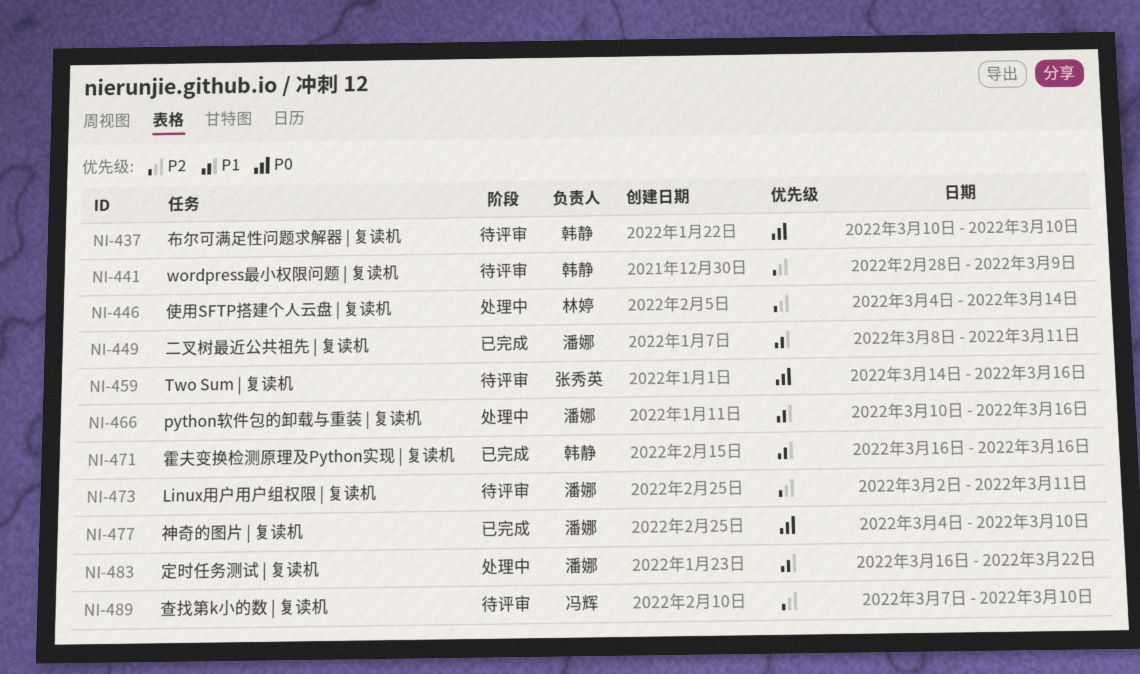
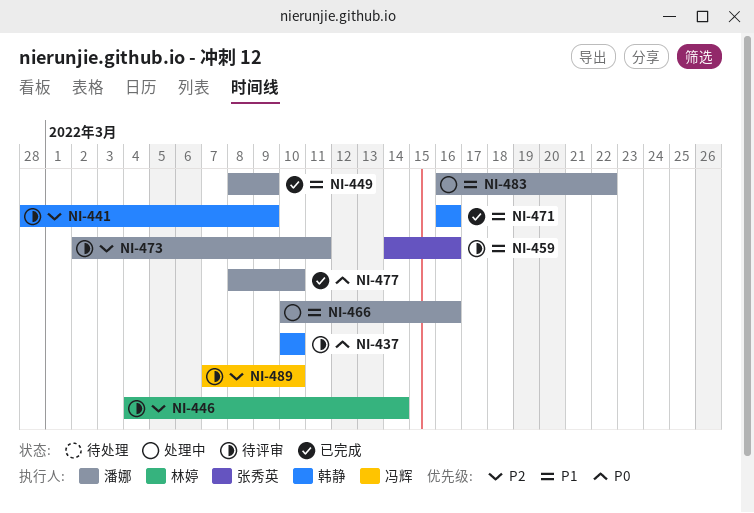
NI-446, status: 处理中 -> 待评审
NI-449, due: Mar 11 -> Mar 9
NI-459, priority: P0 -> P1
NI-477, start: Mar 4 -> Mar 8

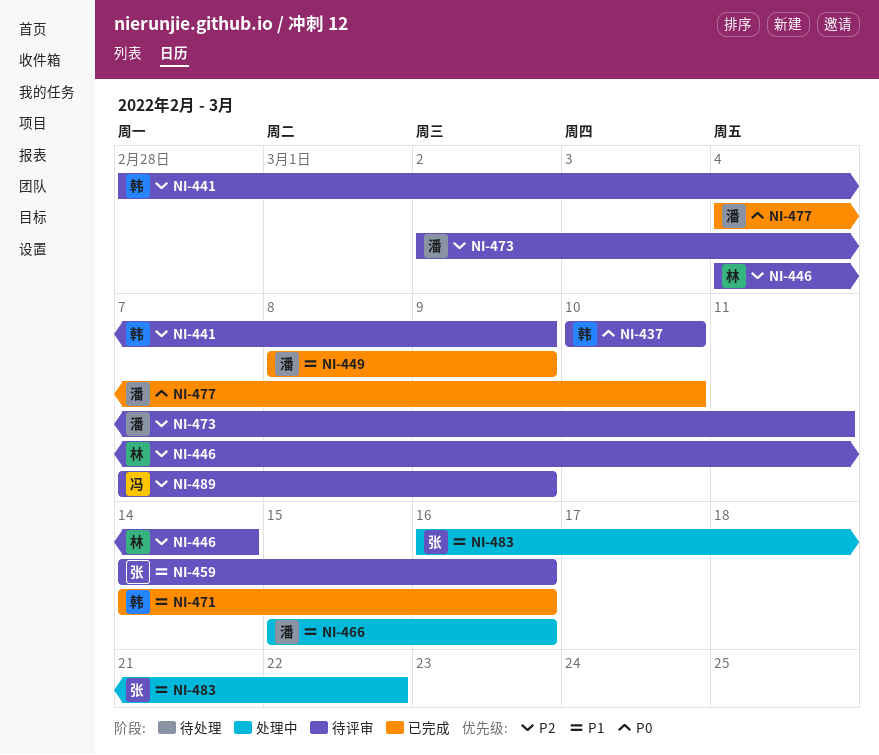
NI-466, start: Mar 10 -> Mar 15
NI-471, start: Mar 16 -> Mar 14
NI-477, start: Mar 8 -> Mar 4
NI-483, owner: 潘娜 -> 张秀英
NI-489, due: Mar 10 -> Mar 9

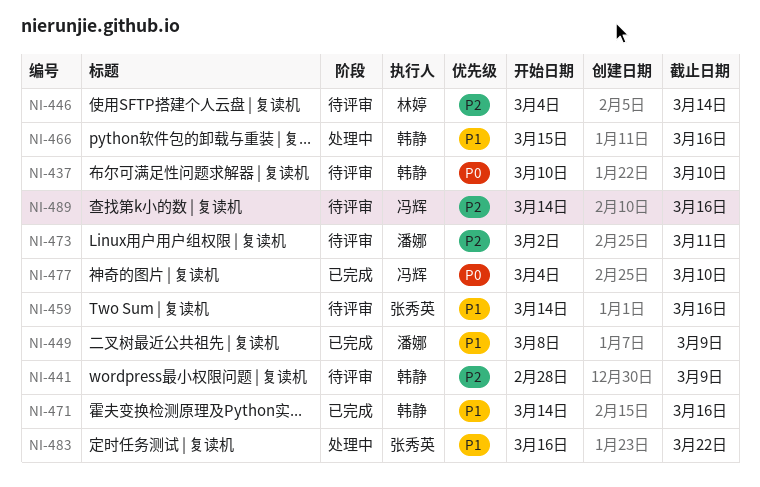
NI-466, owner: 潘娜 -> 韩静
NI-477, owner: 潘娜 -> 冯辉
NI-489, start: Mar 7 -> Mar 14
NI-489, due: Mar 9 -> Mar 16

